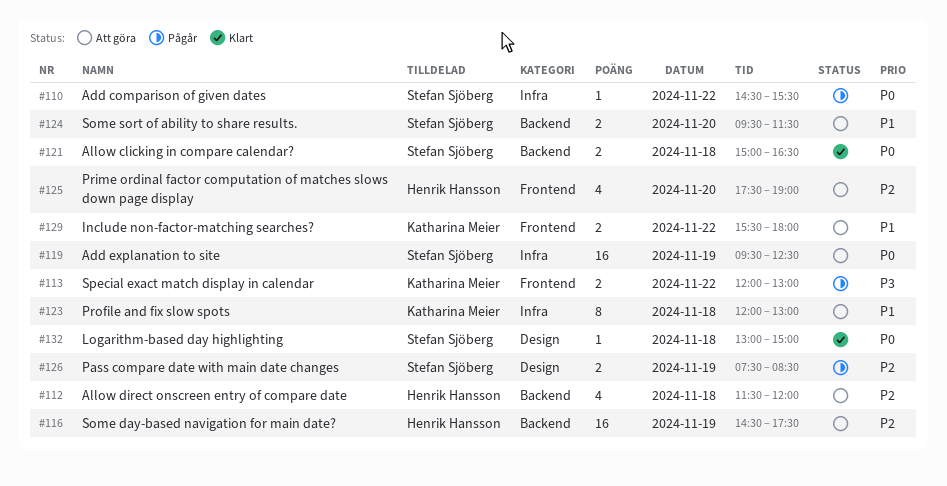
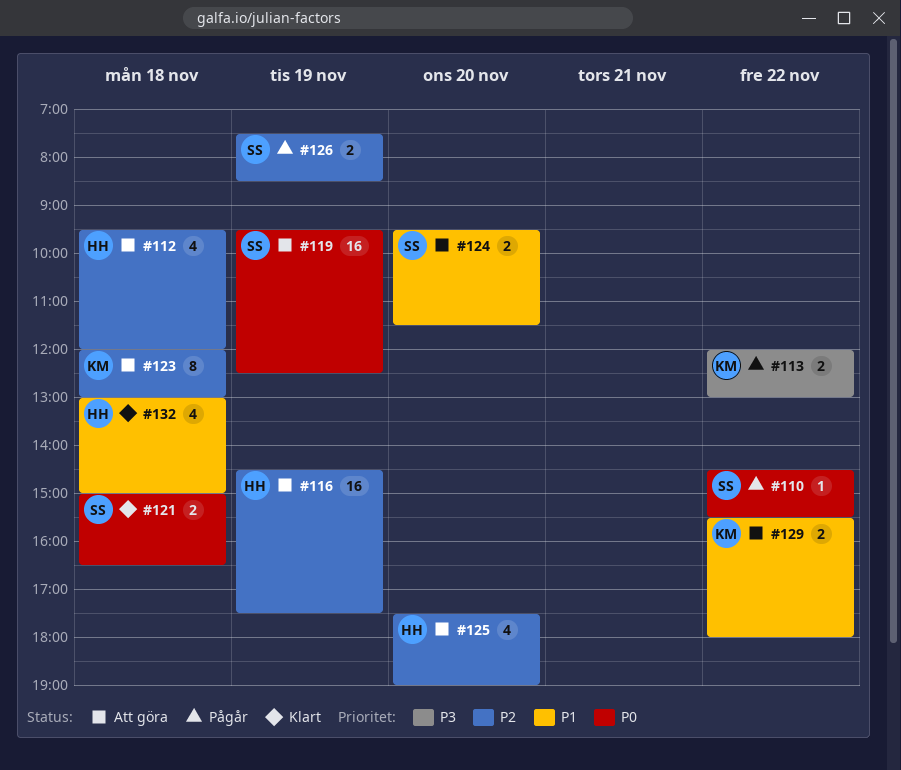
#112, begins: 11:30 -> 09:30
#123, priority: P1 -> P2
#132, owner: Stefan Sjöberg -> Henrik Hansson
#132, priority: P0 -> P1
#132, estimate: 1 -> 4

